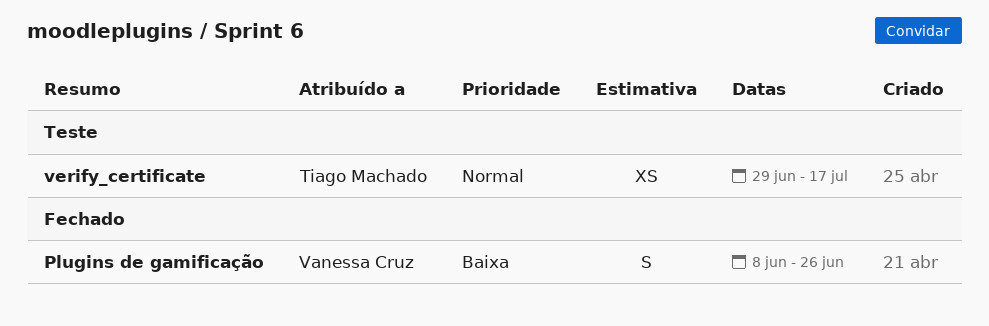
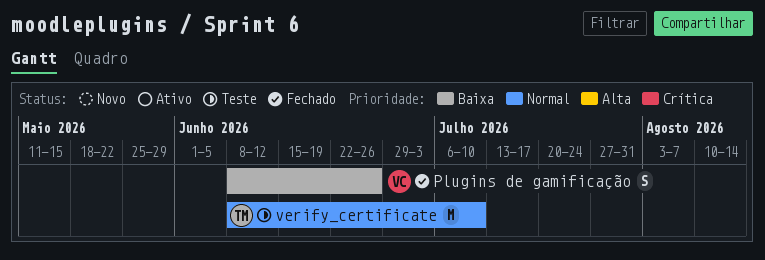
verify_certificate, estimate: XS -> M
verify_certificate, start: Jun 29 -> Jun 8
verify_certificate, due: Jul 17 -> Jul 10

